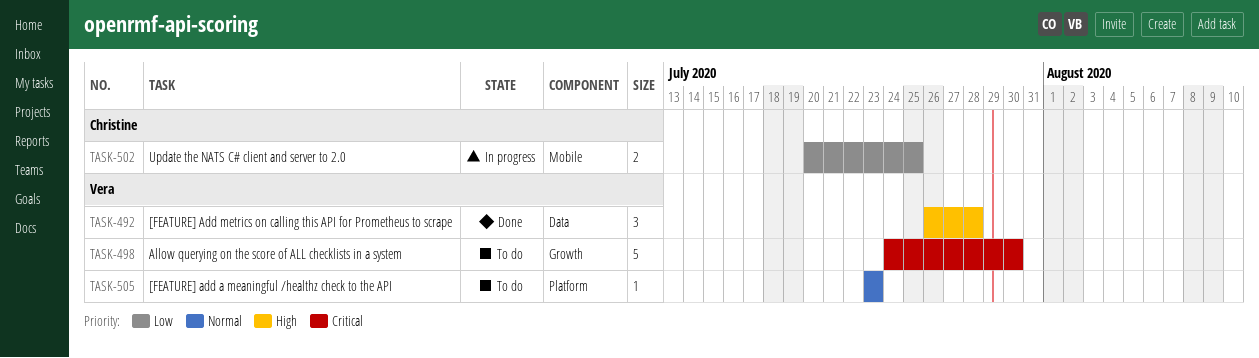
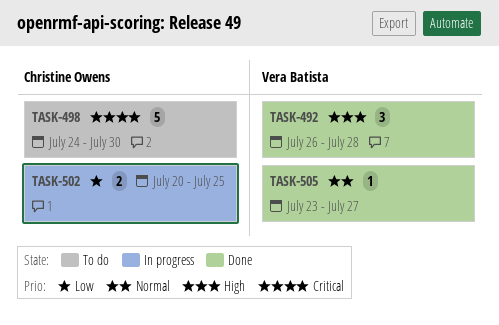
TASK-498, owner: Vera Batista -> Christine Owens
TASK-505, status: To do -> Done
TASK-505, due: Jul 23 -> Jul 27

